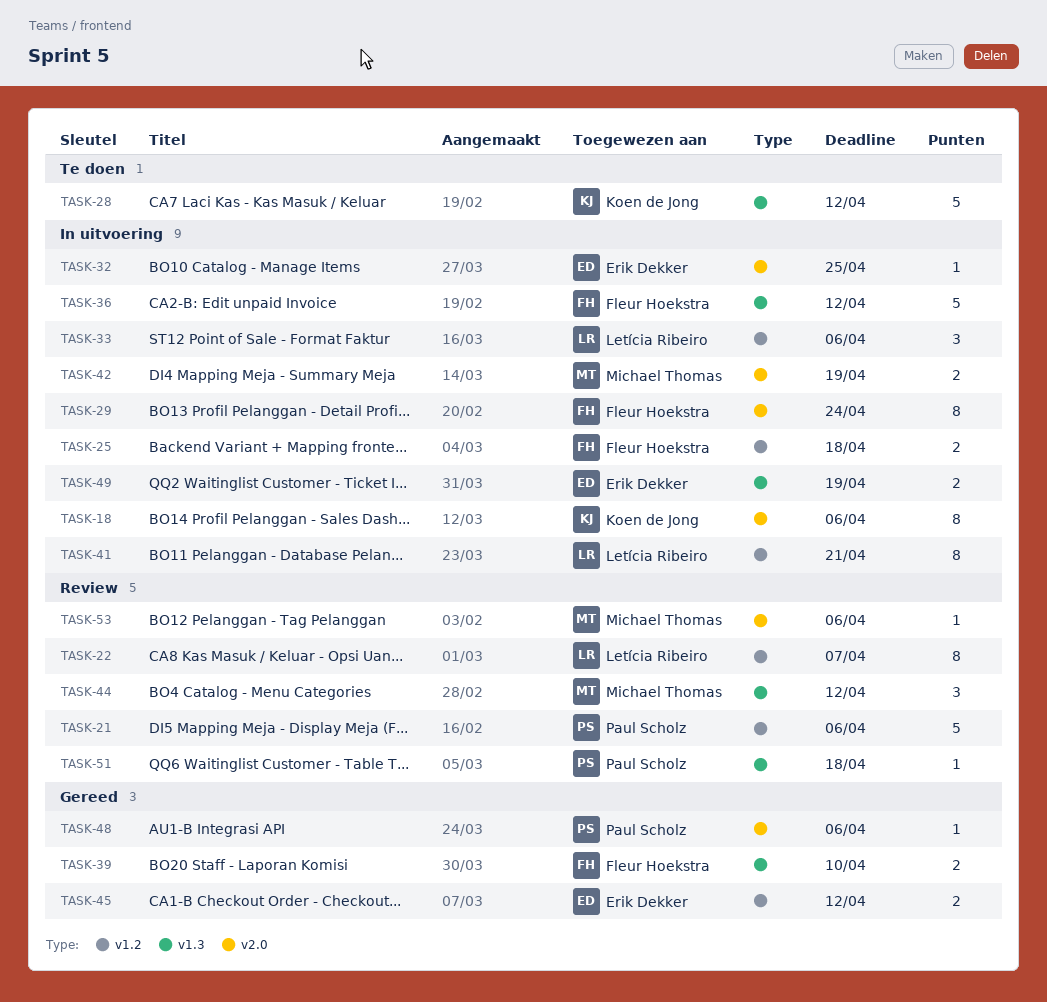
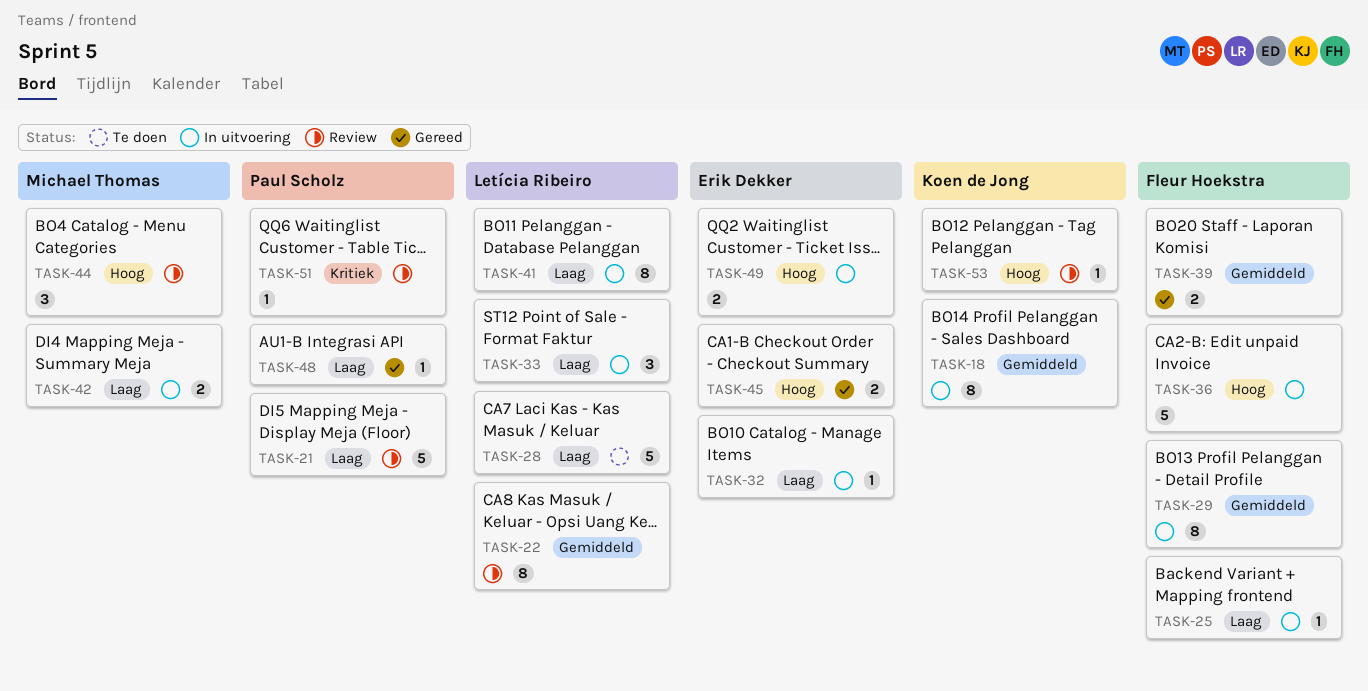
TASK-25, estimate: 2 -> 1
TASK-28, owner: Koen de Jong -> Letícia Ribeiro
TASK-53, owner: Michael Thomas -> Koen de Jong

